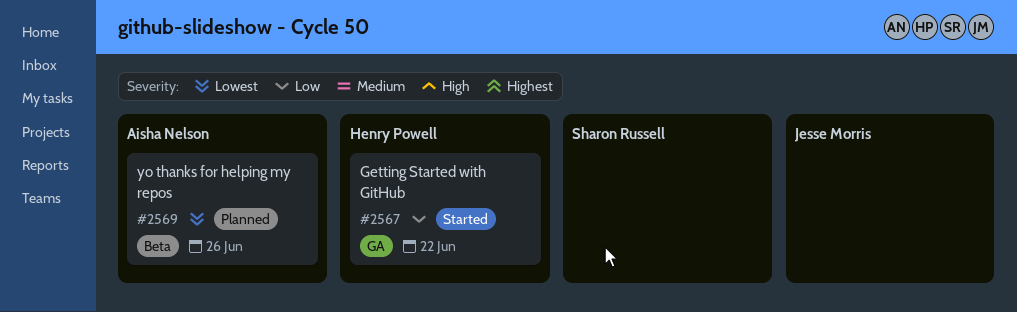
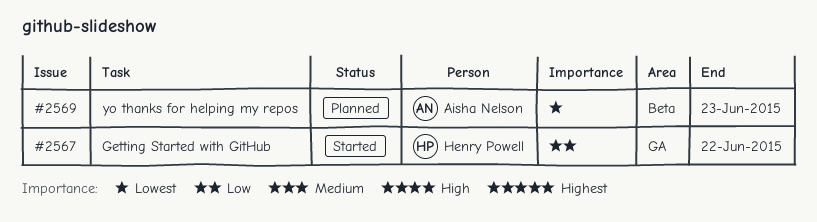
#2569, due: Jun 26 -> Jun 23

